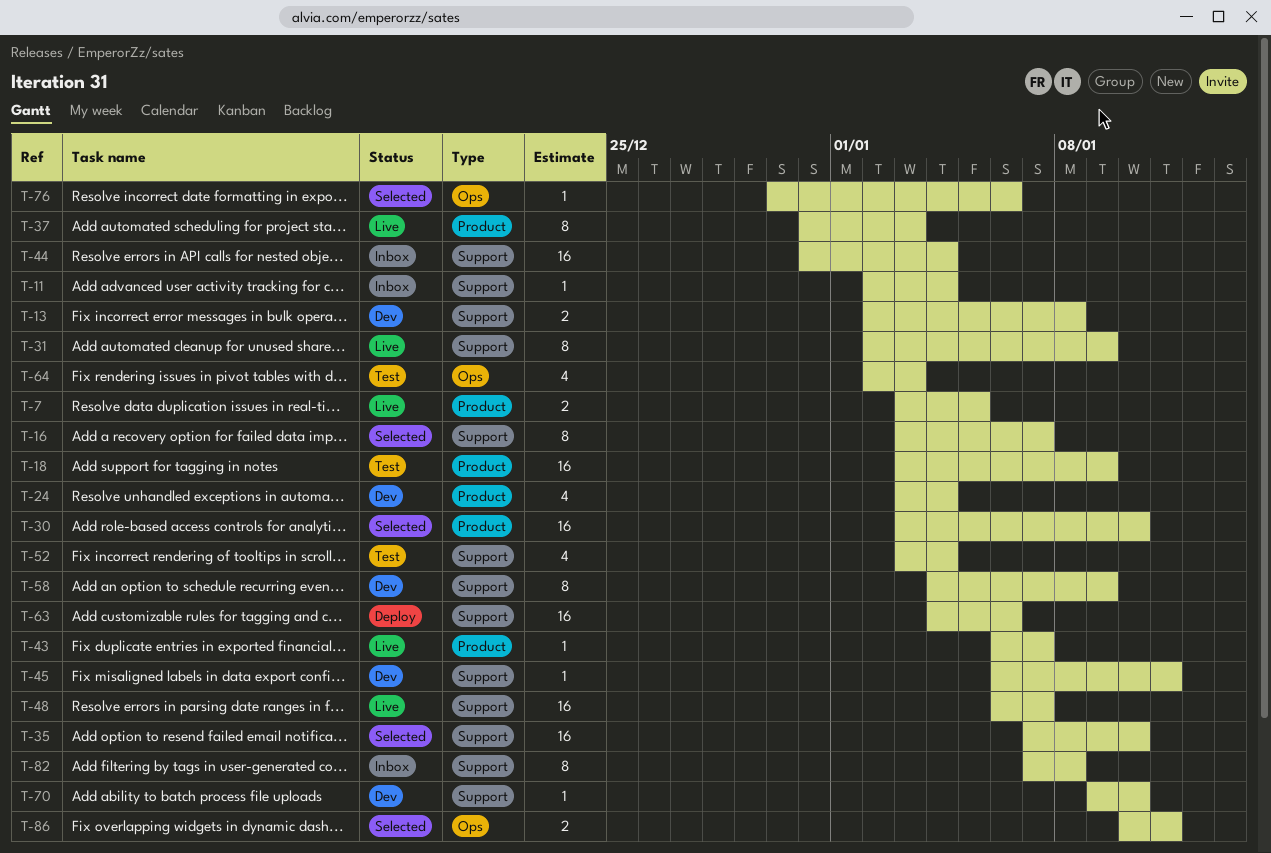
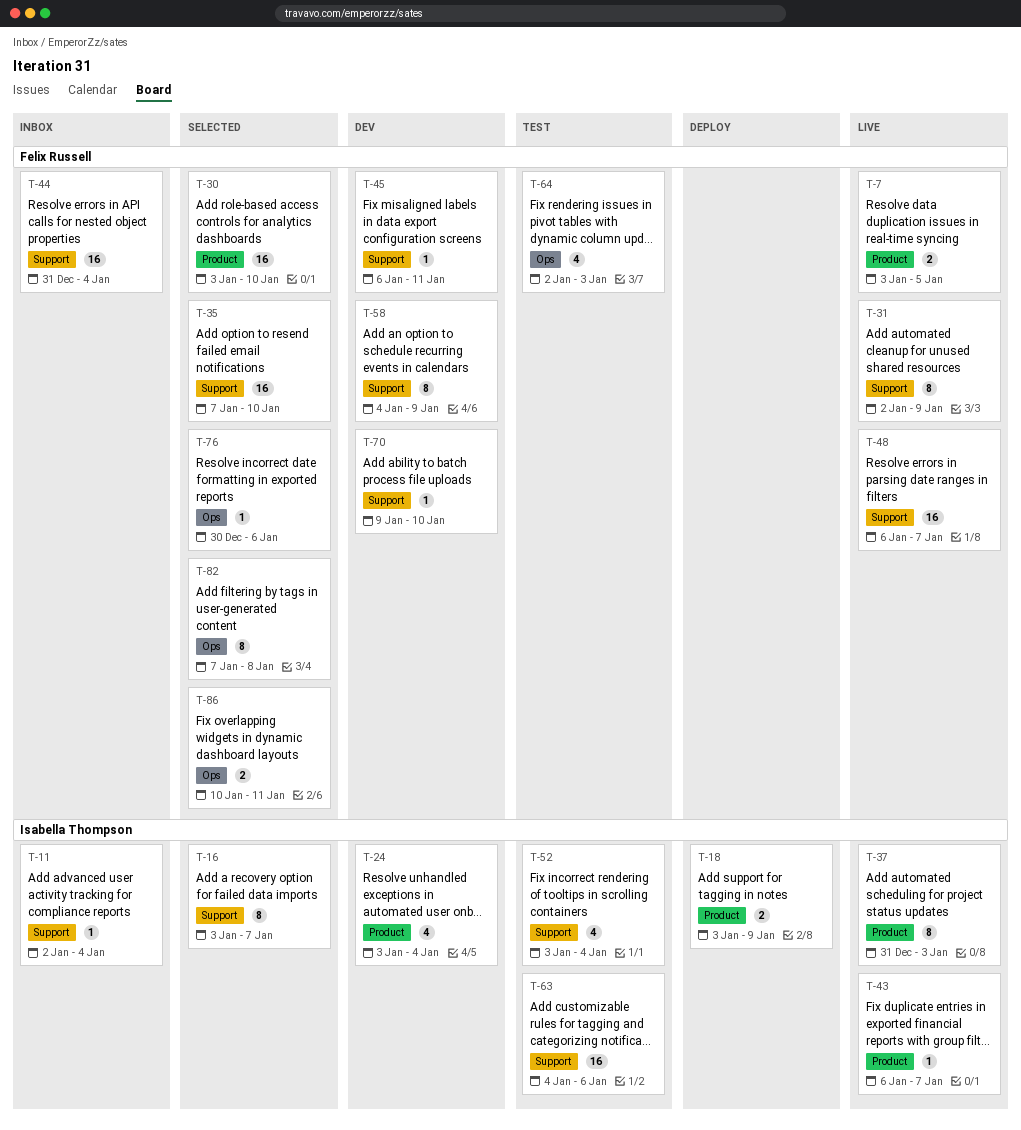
T-13: present -> none
T-18, status: Test -> Deploy
T-18, estimate: 16 -> 2
T-63, status: Deploy -> Test
T-82, status: Inbox -> Selected
T-82, label: Support -> Ops

